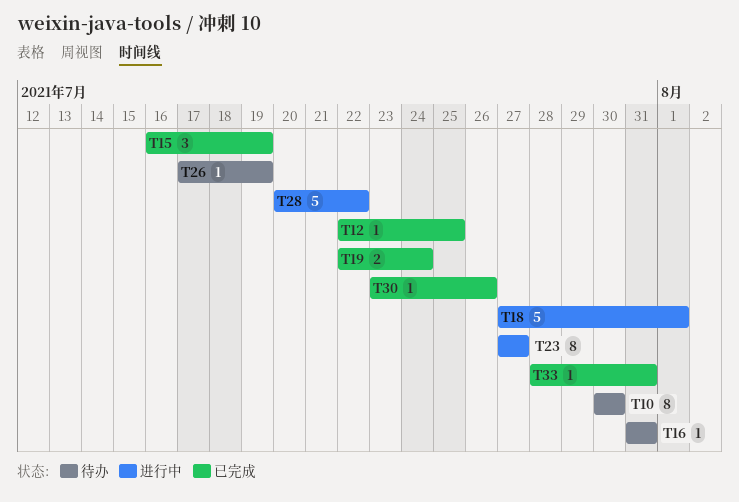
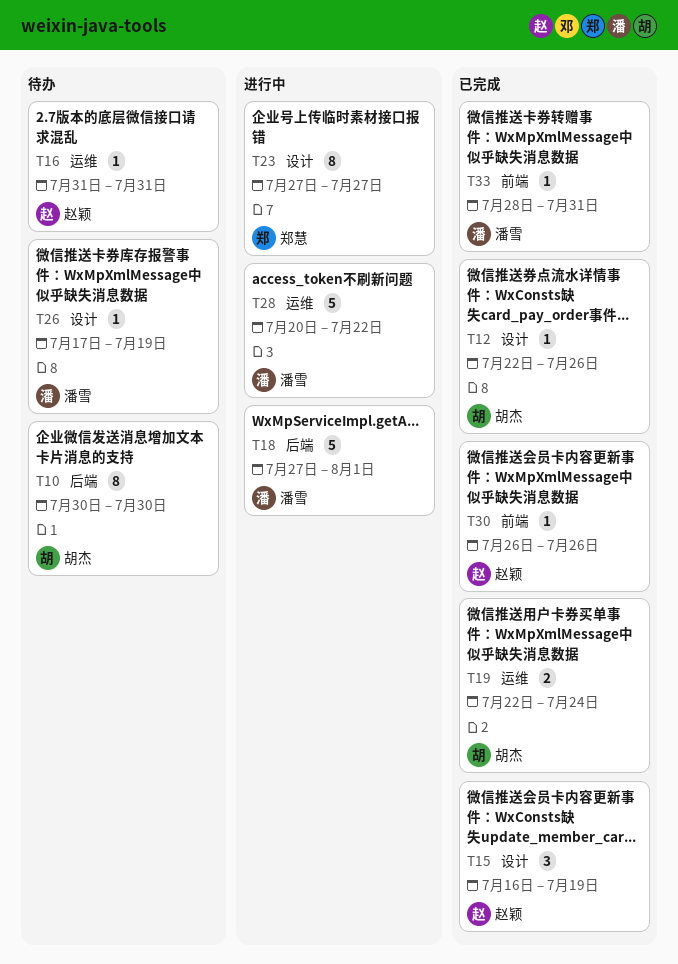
T12, due: Jul 25 -> Jul 26
T30, start: Jul 23 -> Jul 26

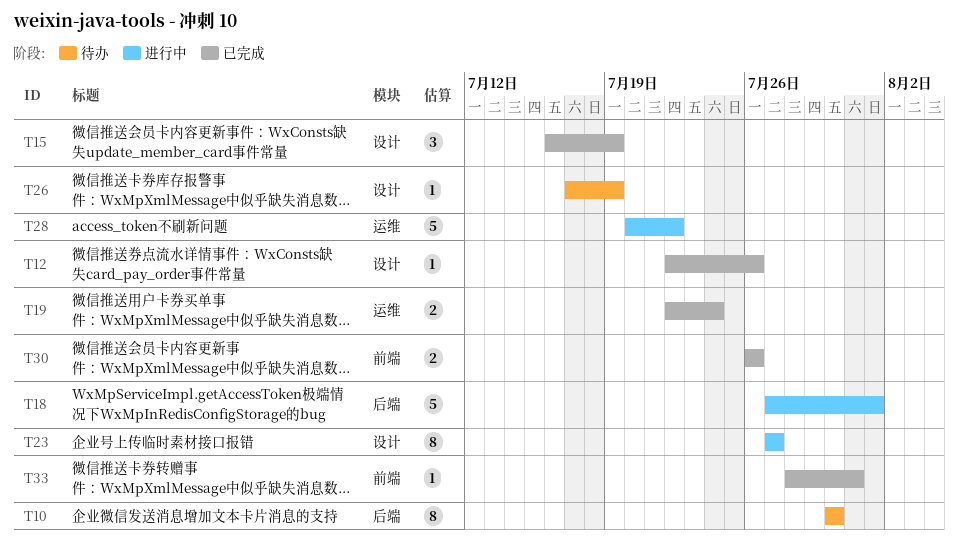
T16: present -> none
T30, estimate: 1 -> 2

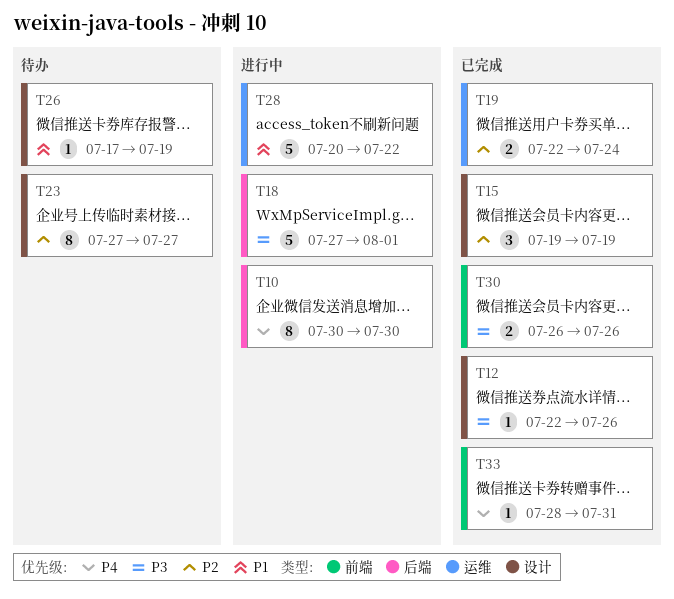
T10, status: 待办 -> 进行中
T15, start: Jul 16 -> Jul 19
T23, status: 进行中 -> 待办

